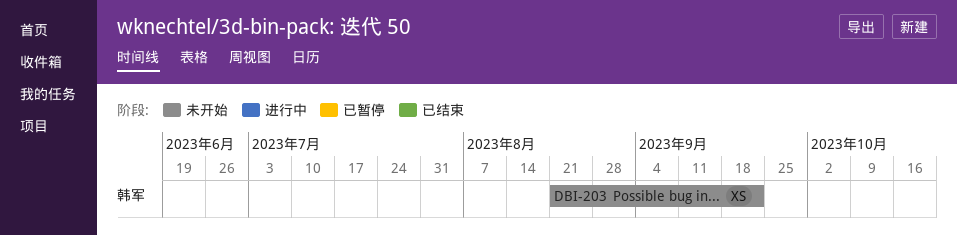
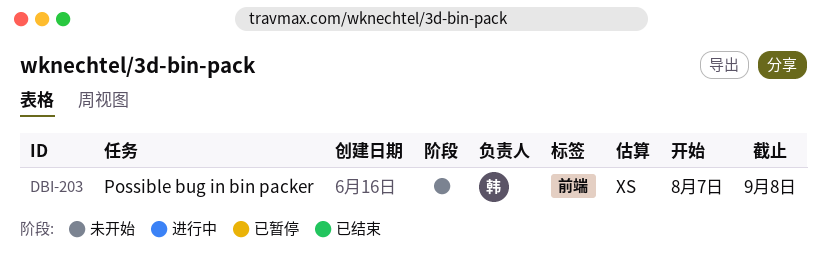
DBI-203, start: Aug 21 -> Aug 7
DBI-203, due: Sep 22 -> Sep 8

